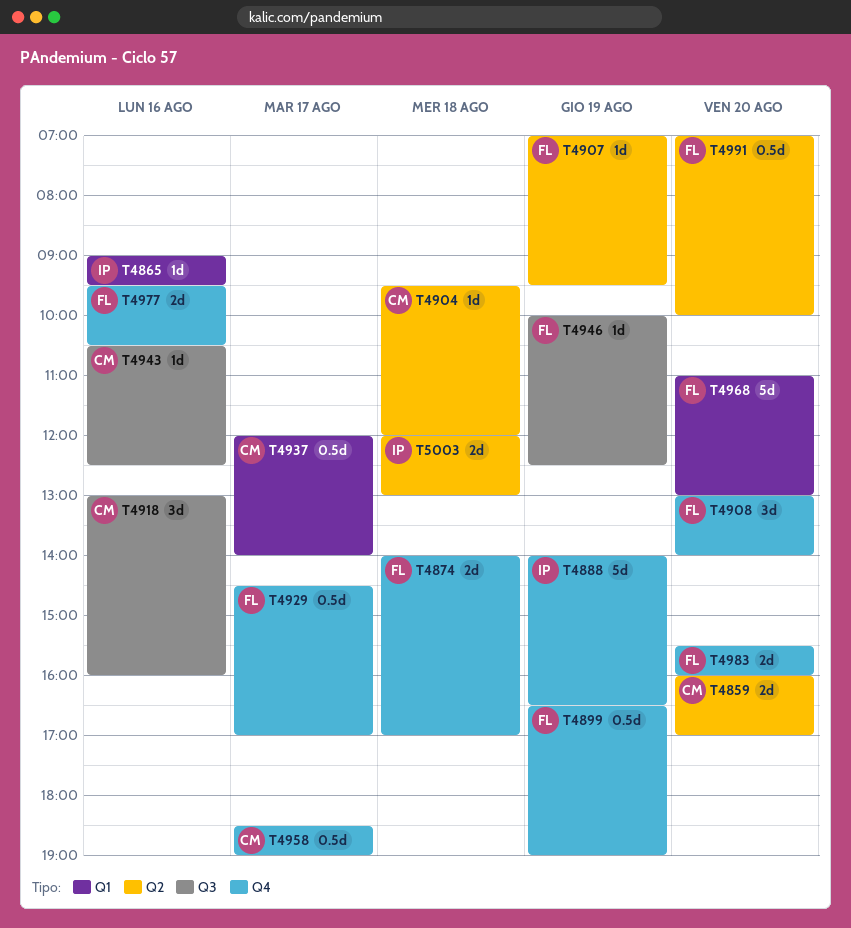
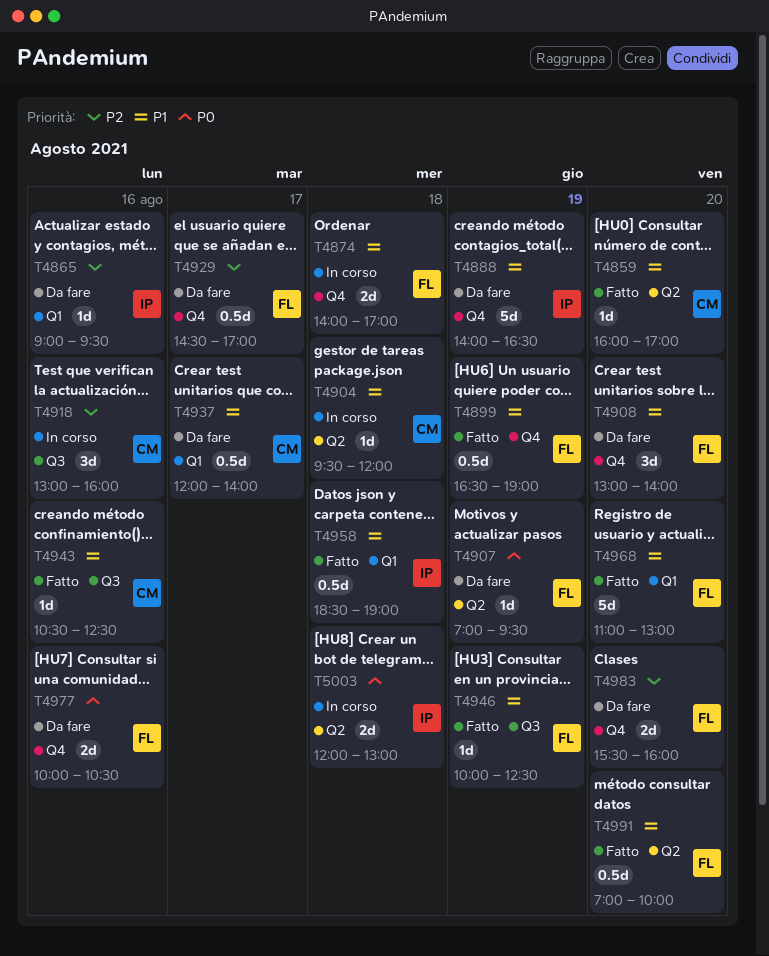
T4859, estimate: 2d -> 1d
T4958, owner: CM -> IP
T4958, label: Q4 -> Q1
T4958, day: Aug 17 -> Aug 18
T4977, begins: 09:30 -> 10:00

